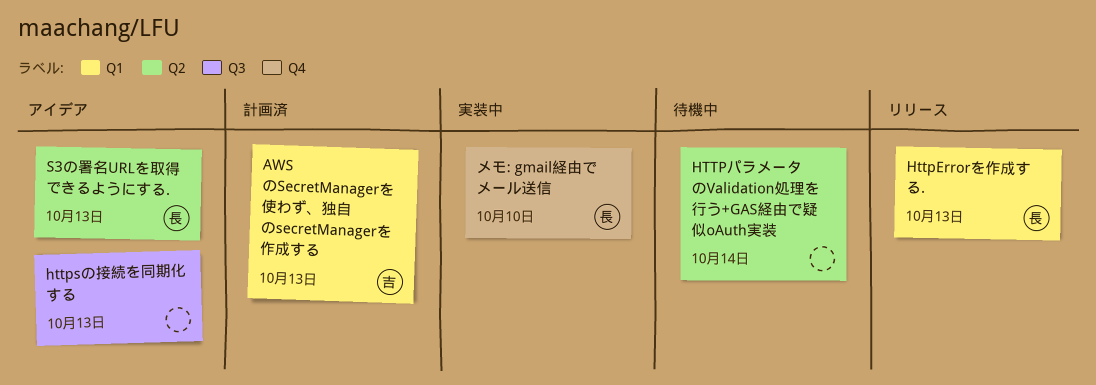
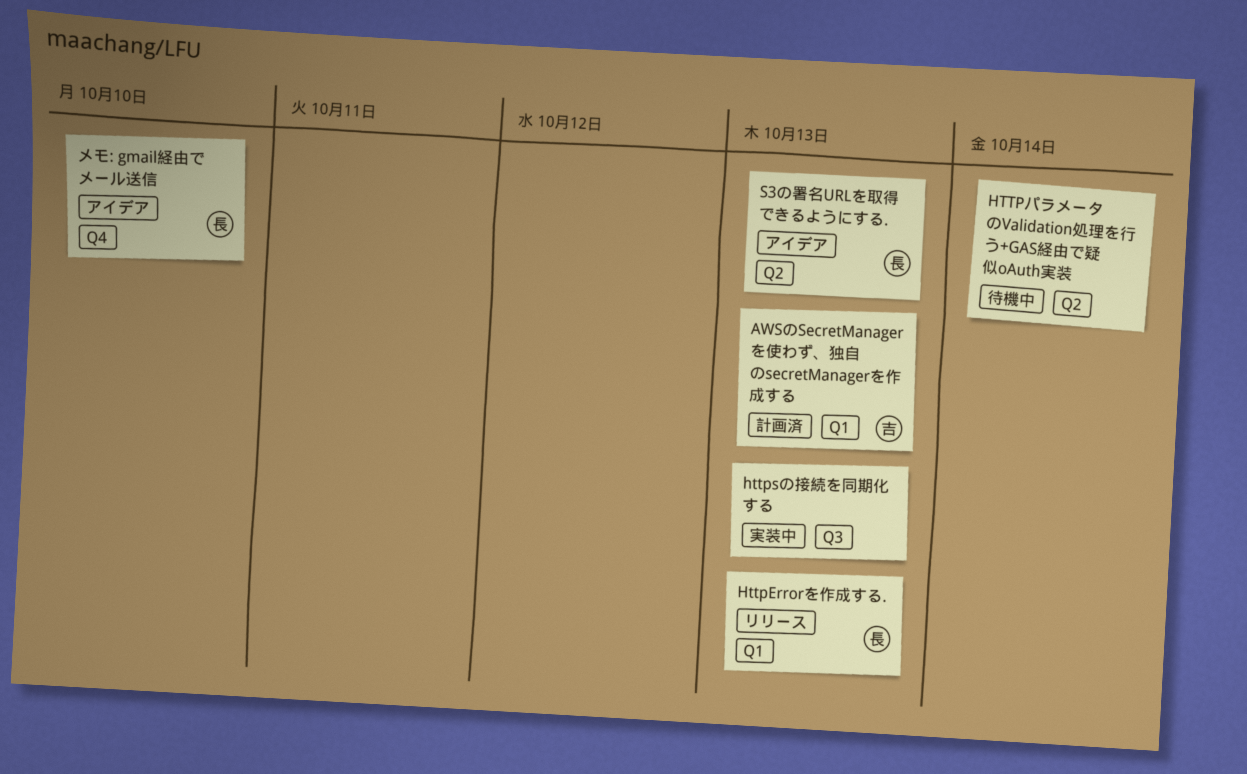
httpsの接続を同期化する, status: アイデア -> 実装中
メモ: gmail経由でメール送信, status: 実装中 -> アイデア

